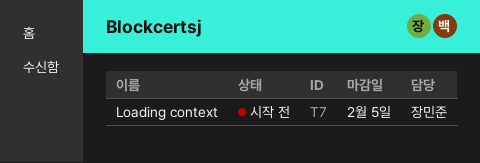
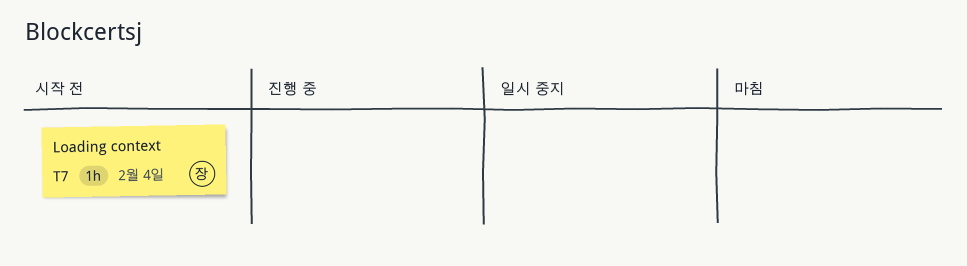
T7, due: Feb 5 -> Feb 4

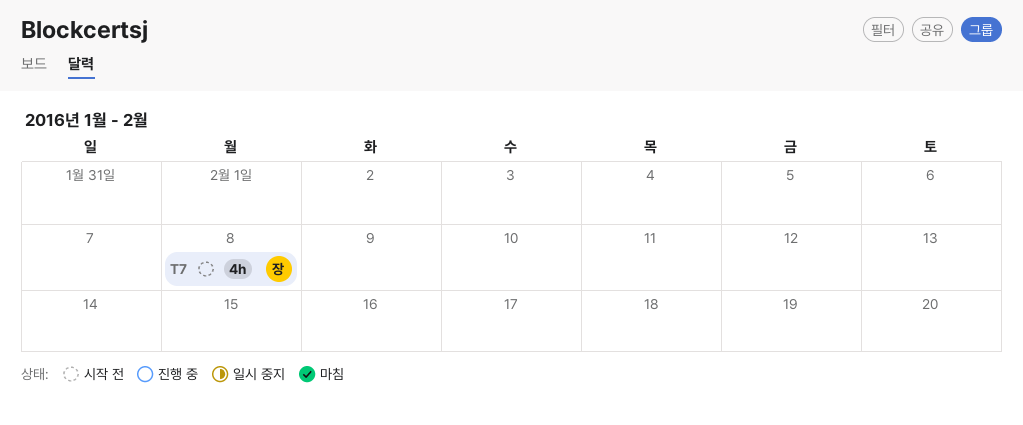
T7, estimate: 1h -> 4h
T7, due: Feb 4 -> Feb 8

